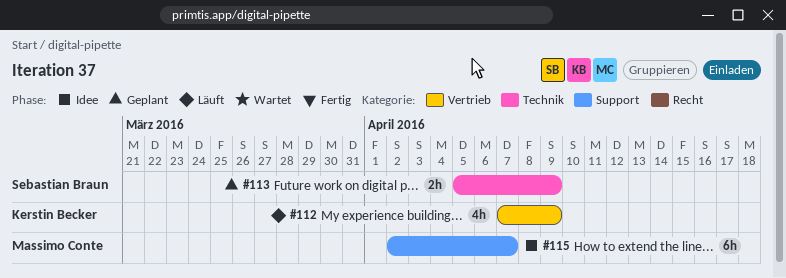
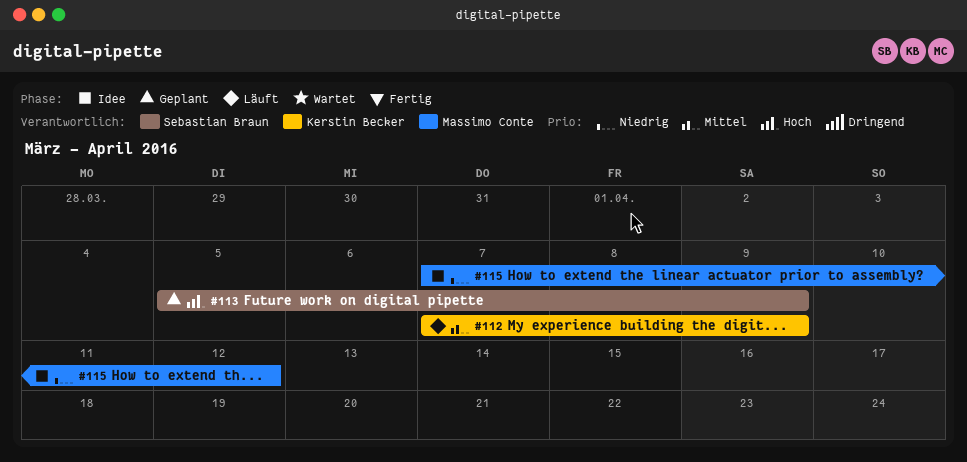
#115, start: Apr 2 -> Apr 7
#115, due: Apr 7 -> Apr 12

